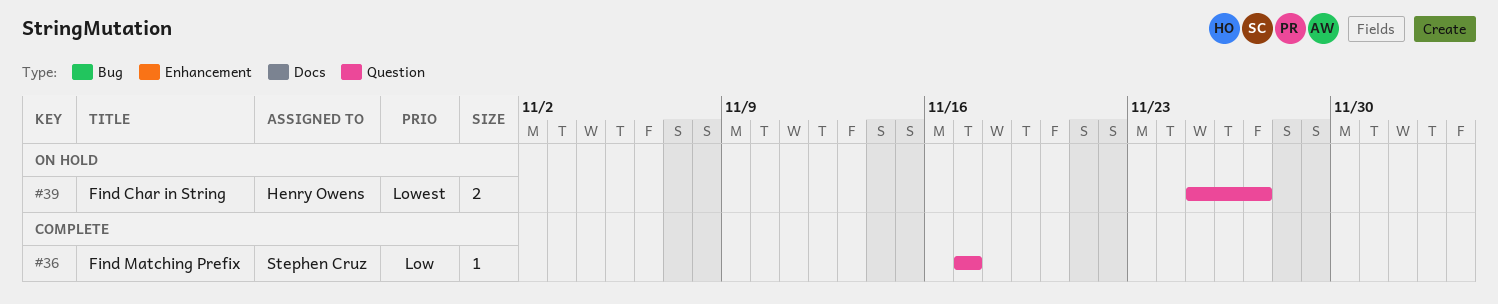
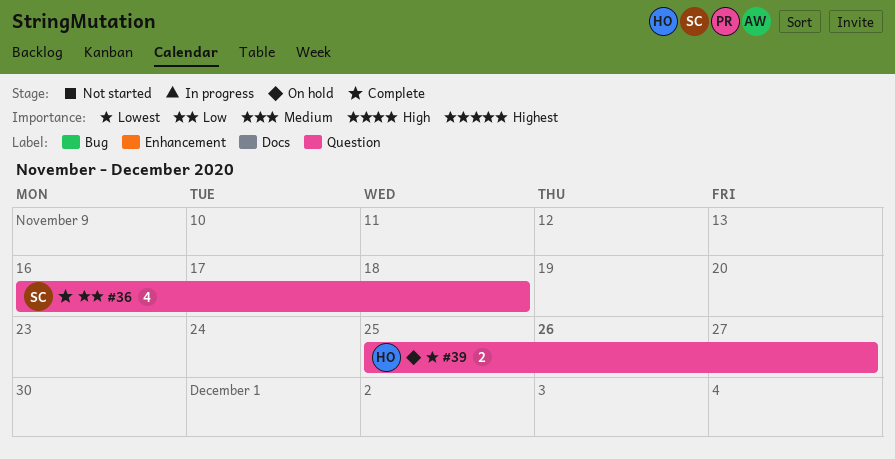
#36, estimate: 1 -> 4
#36, start: Nov 17 -> Nov 16
#36, due: Nov 17 -> Nov 18

